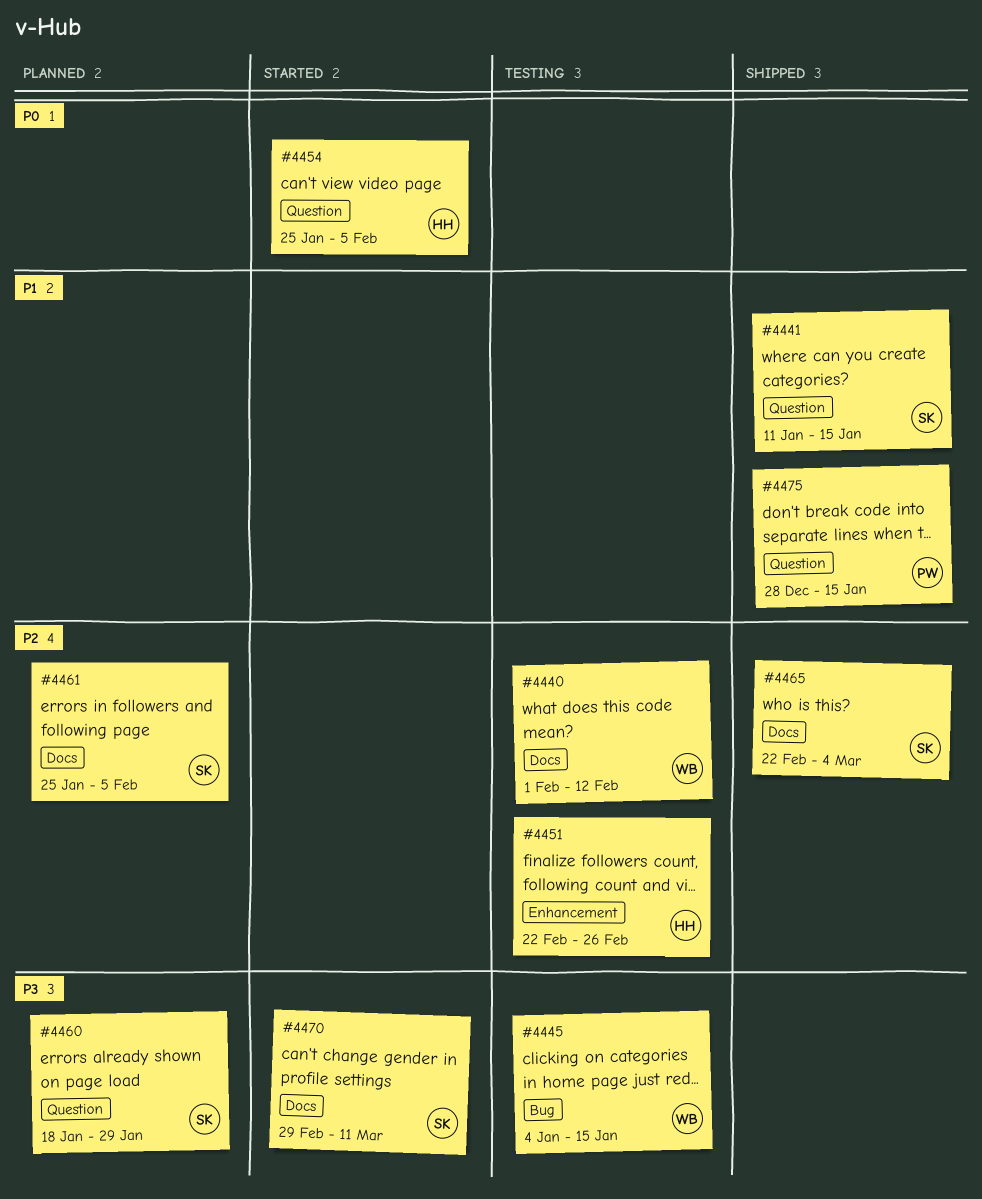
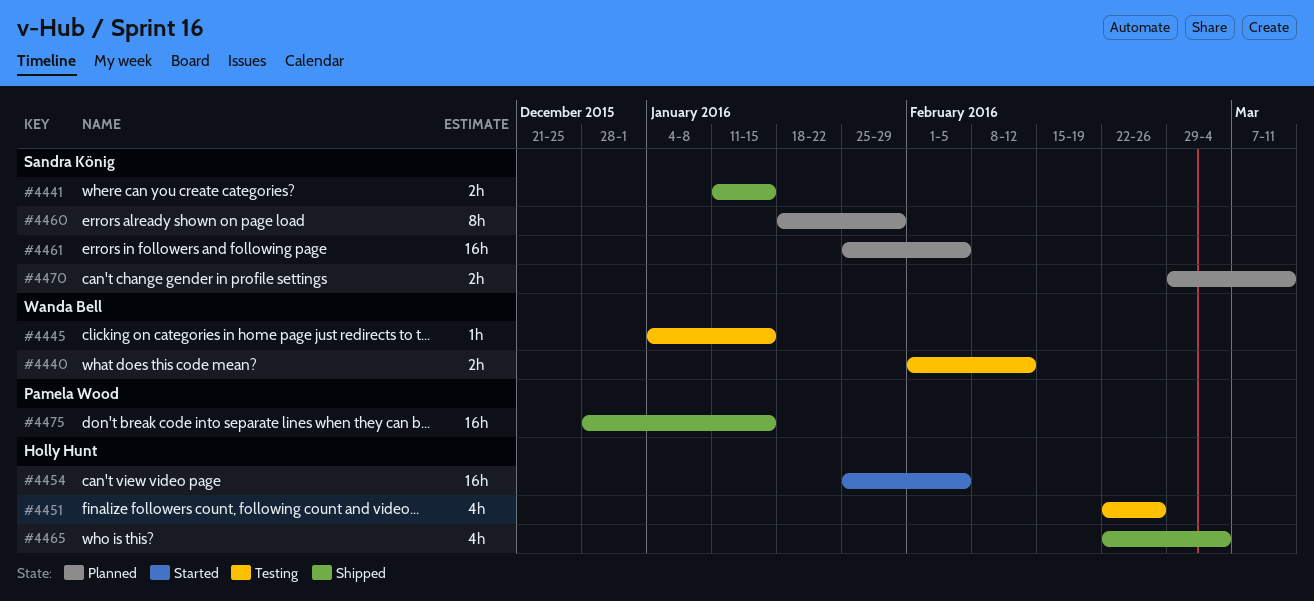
#4465, owner: Sandra König -> Holly Hunt
#4470, status: Started -> Planned

